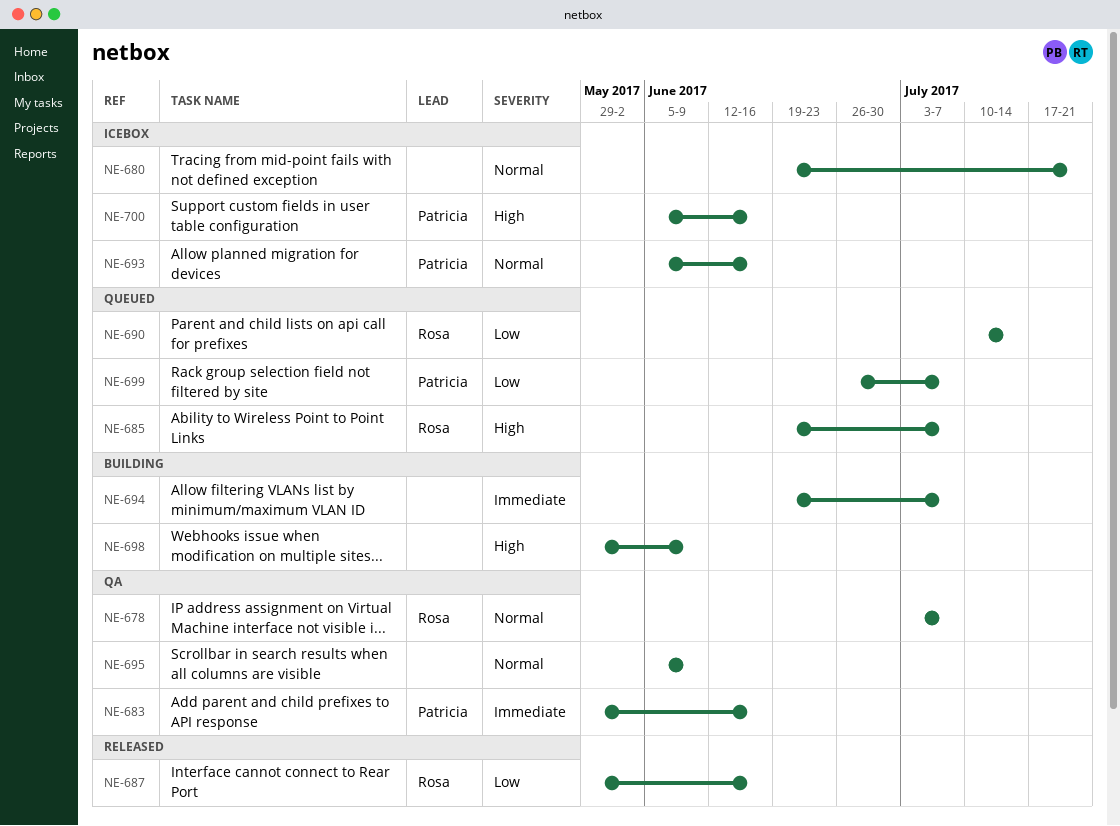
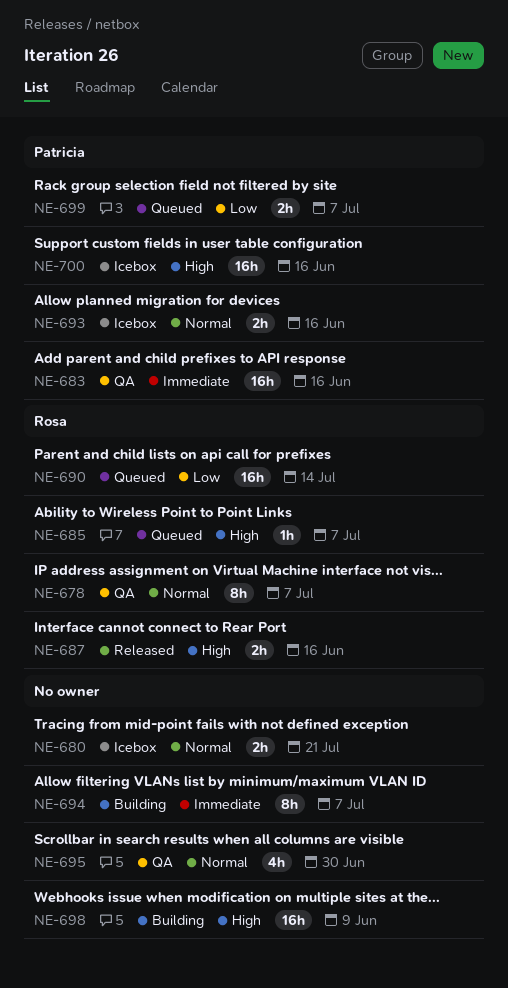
NE-687, priority: Low -> High
NE-695, due: Jun 9 -> Jun 30

